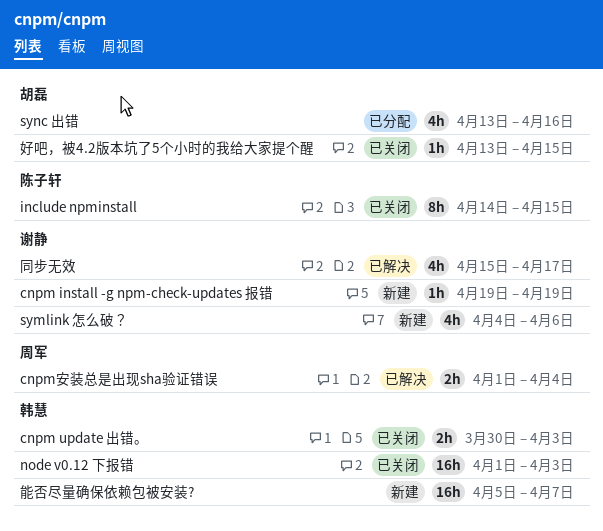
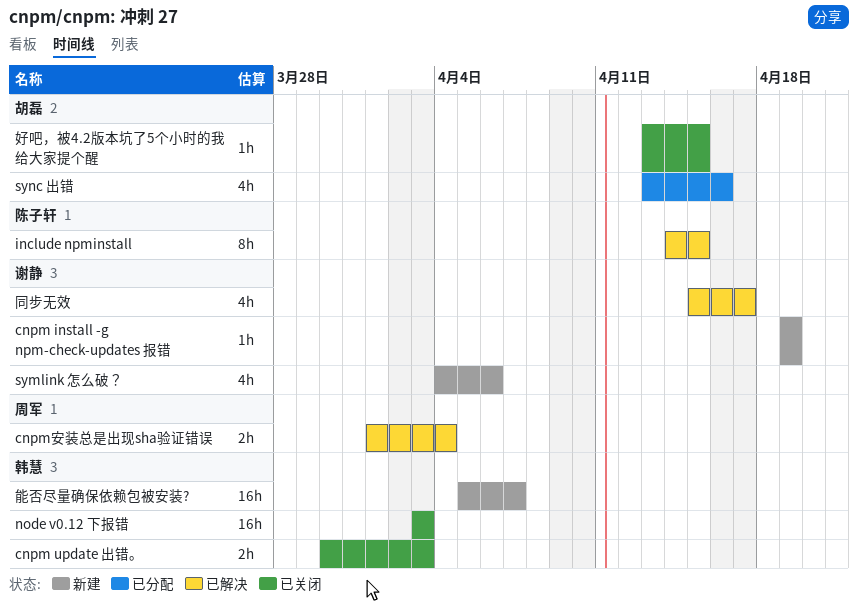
include npminstall, status: 已关闭 -> 已解决
node v0.12 下报错, start: Apr 1 -> Apr 3

